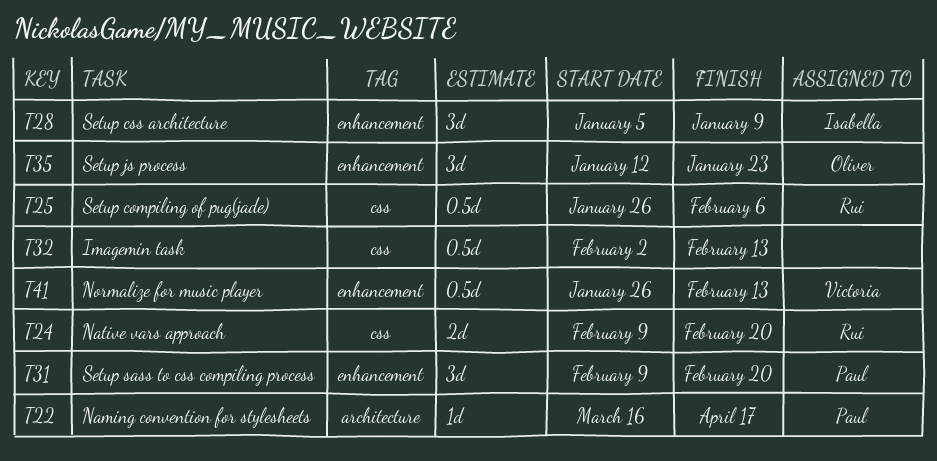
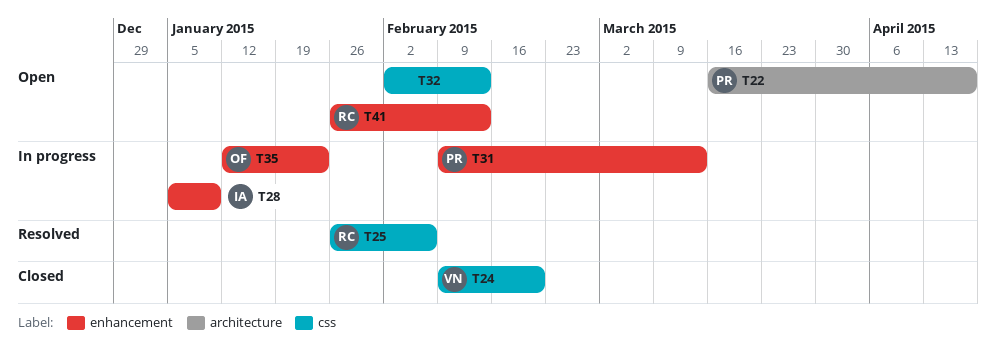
T24, owner: Rui -> Victoria
T31, due: Feb 20 -> Mar 13
T41, owner: Victoria -> Rui

